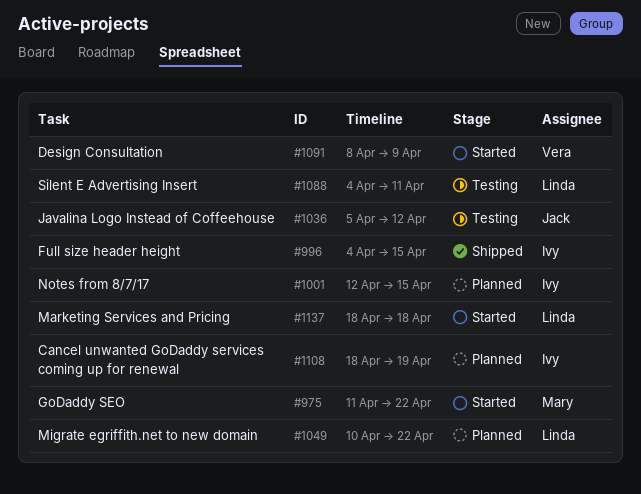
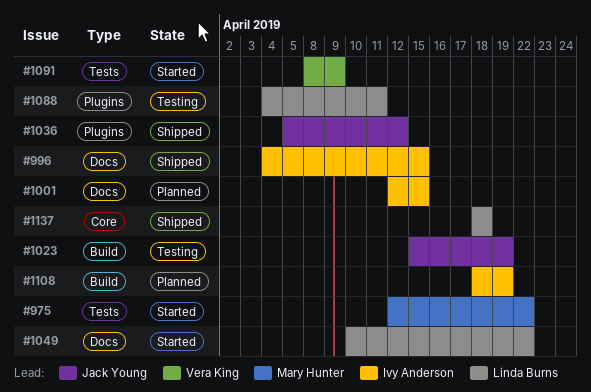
#975, start: Apr 11 -> Apr 12
#1023: none -> present
#1036, status: Testing -> Shipped
#1049, status: Planned -> Started
#1137, status: Started -> Shipped

